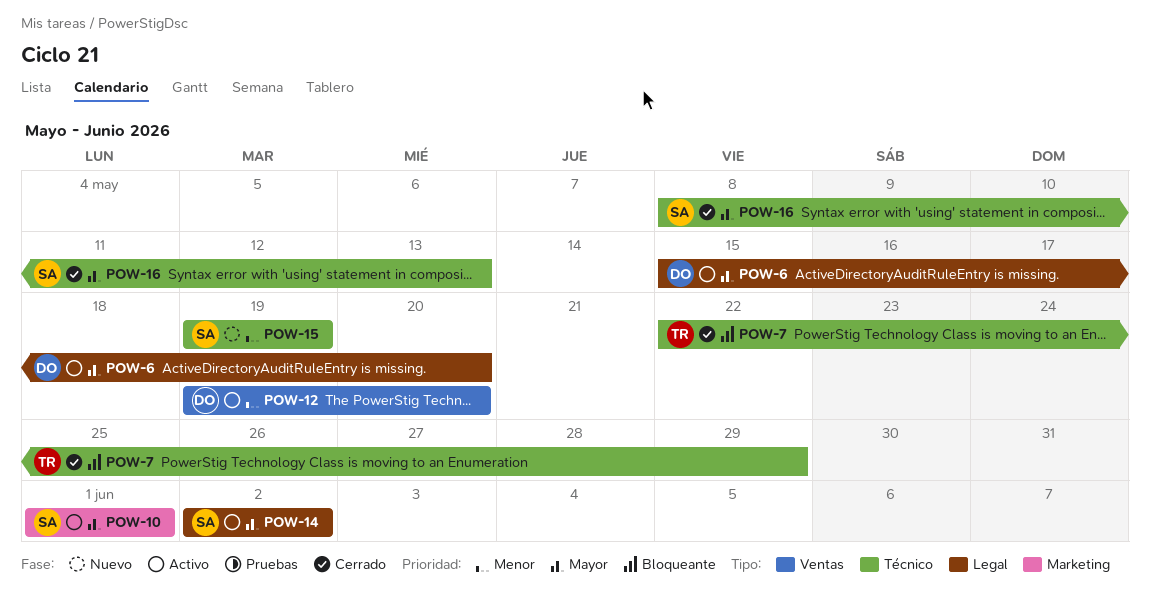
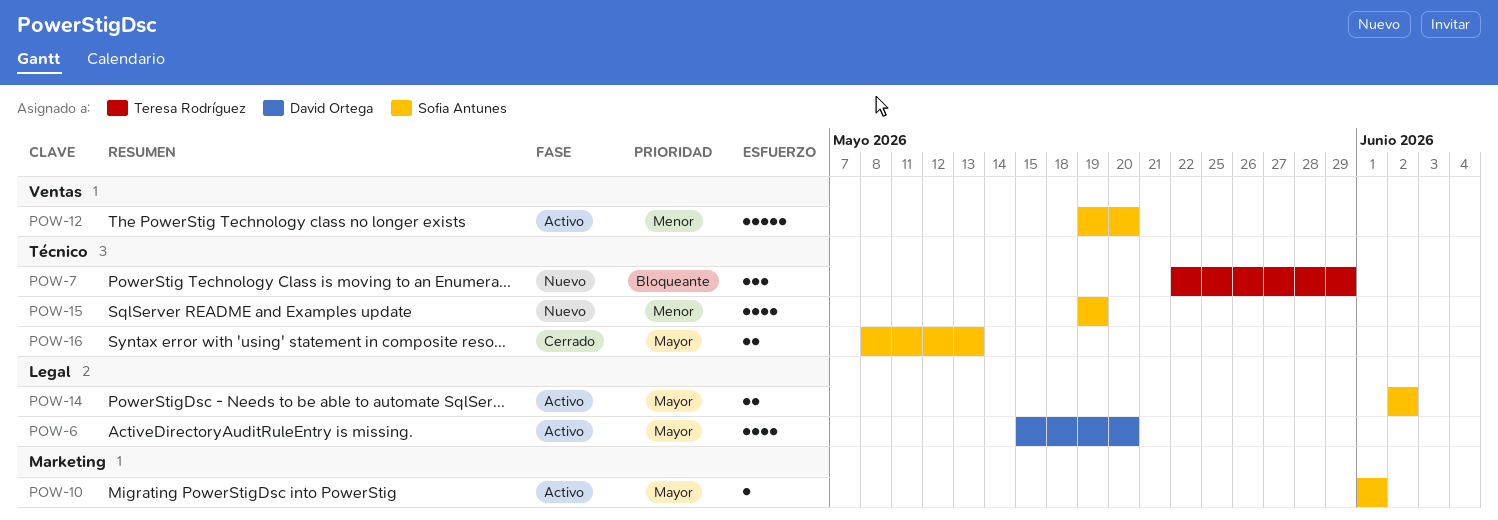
POW-7, status: Cerrado -> Nuevo
POW-12, owner: David Ortega -> Sofia Antunes

